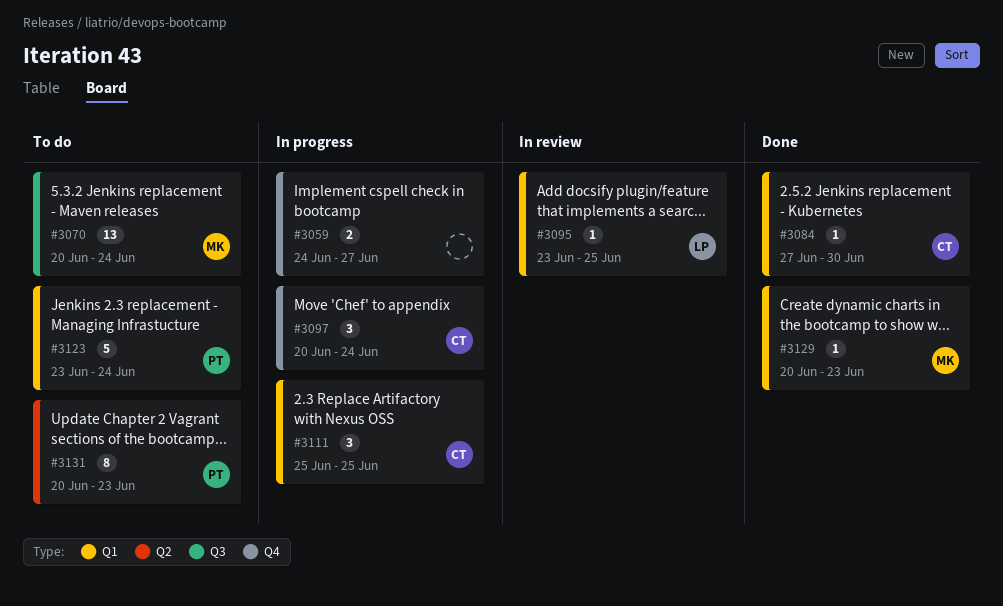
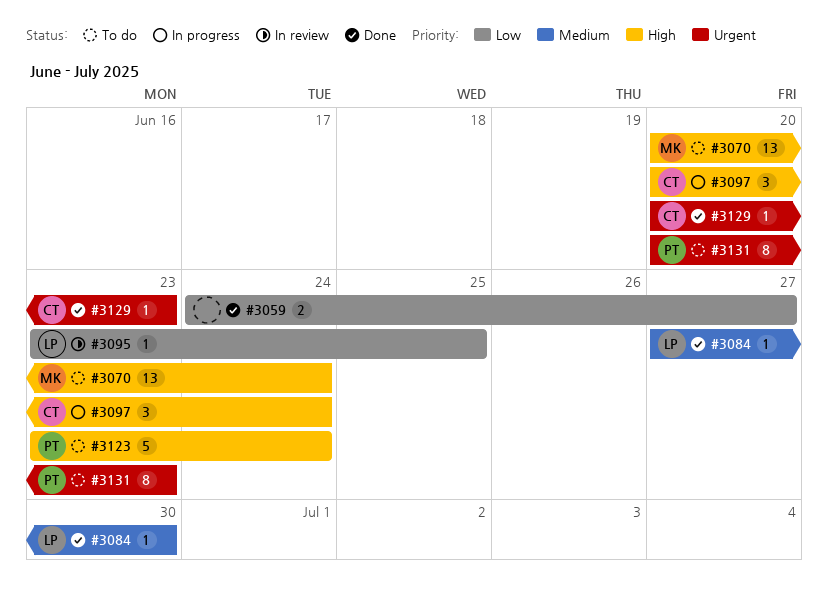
#3059, status: In progress -> Done
#3084, owner: CT -> LP
#3111: present -> none
#3129, owner: MK -> CT

